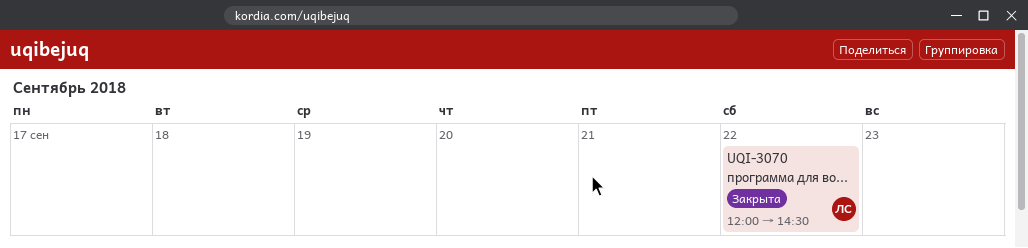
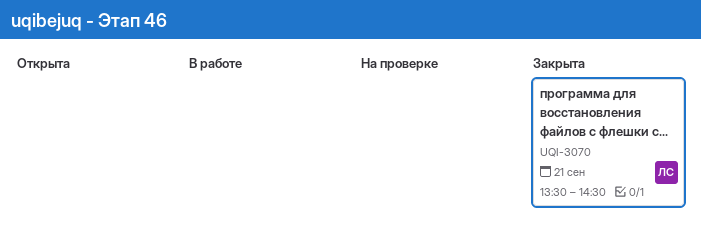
UQI-3070, day: Sep 22 -> Sep 21
UQI-3070, begins: 12:00 -> 13:30

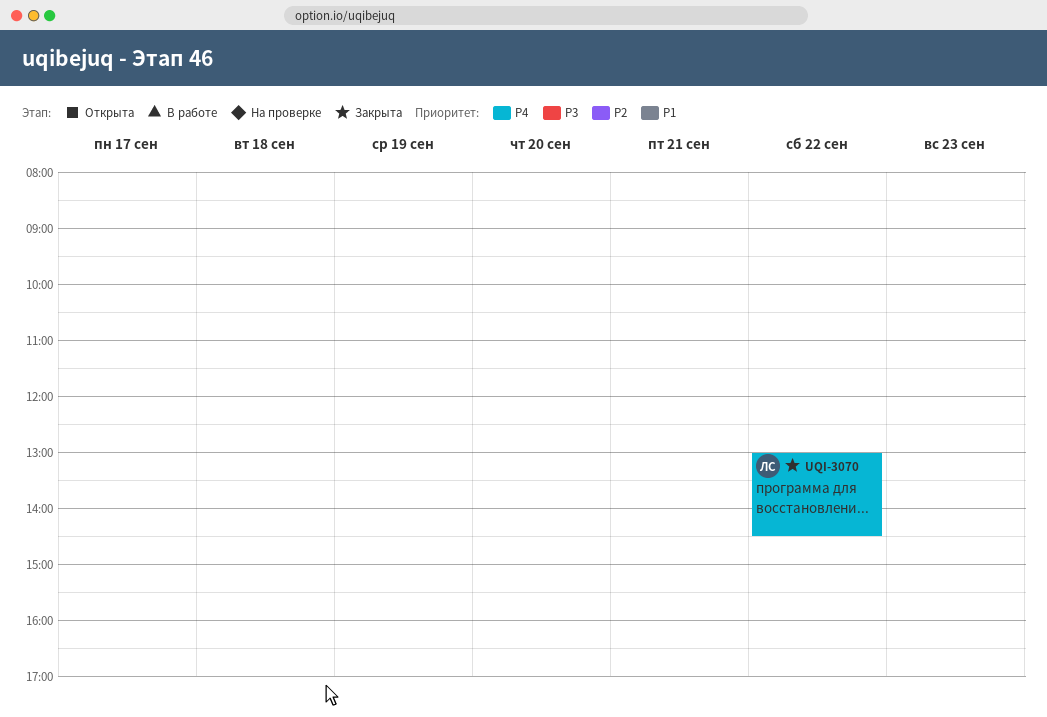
UQI-3070, day: Sep 21 -> Sep 22
UQI-3070, begins: 13:30 -> 13:00

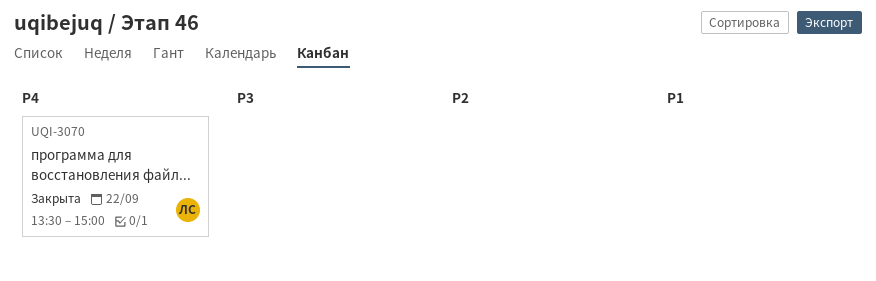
UQI-3070, begins: 13:00 -> 13:30
UQI-3070, ends: 14:30 -> 15:00

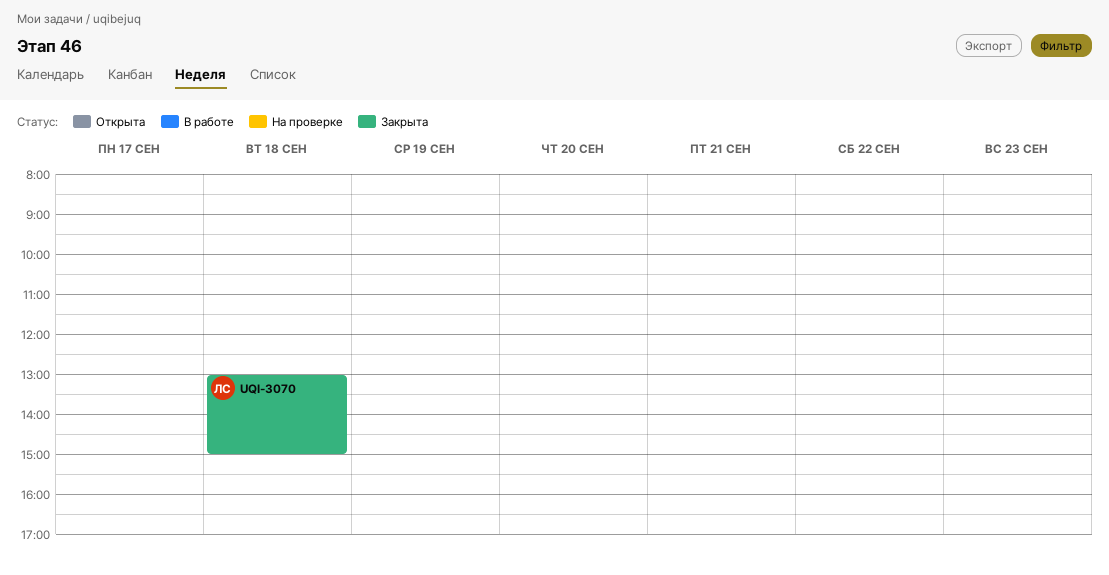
UQI-3070, day: Sep 22 -> Sep 18
UQI-3070, begins: 13:30 -> 13:00

